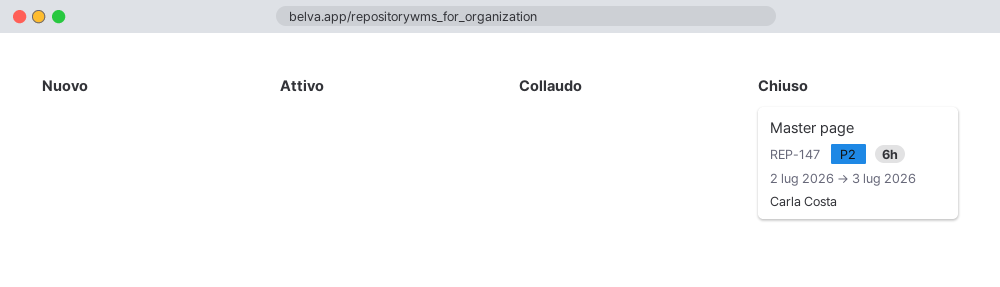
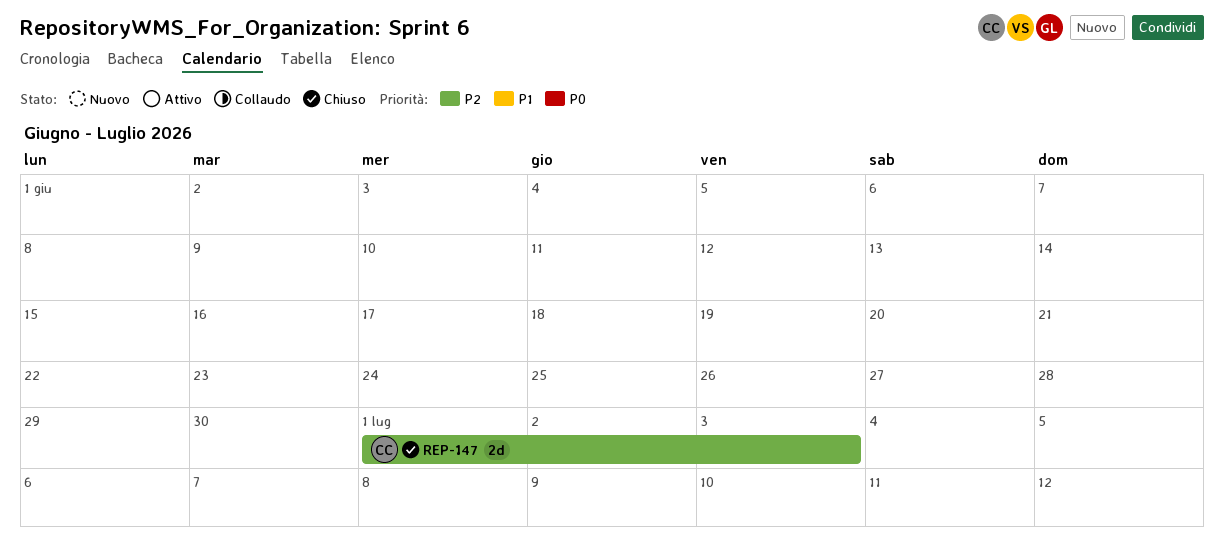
REP-147, estimate: 6h -> 2d
REP-147, start: Jul 2 -> Jul 1

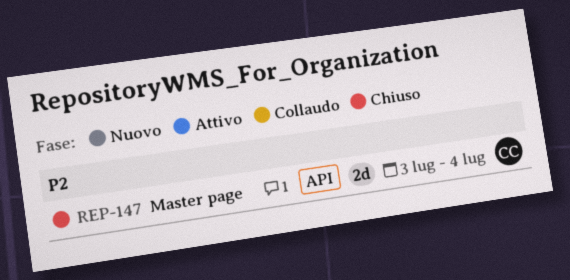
REP-147, start: Jul 1 -> Jul 3
REP-147, due: Jul 3 -> Jul 4

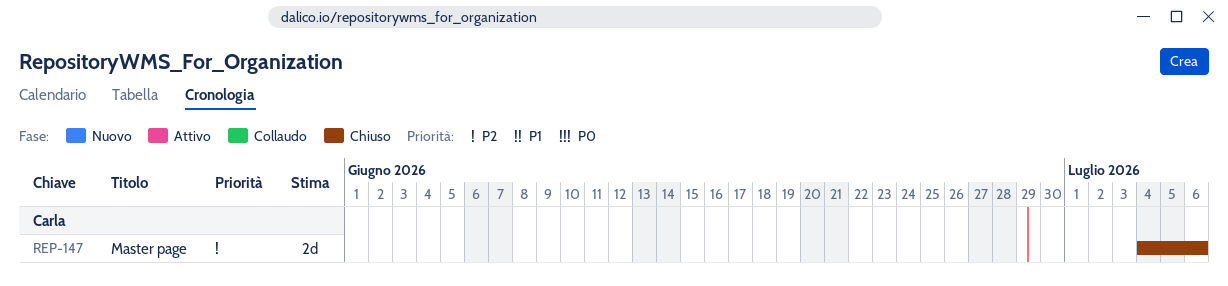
REP-147, start: Jul 3 -> Jul 4
REP-147, due: Jul 4 -> Jul 6

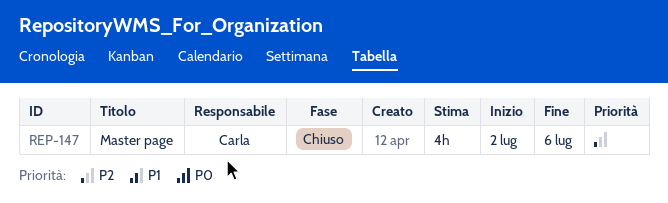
REP-147, estimate: 2d -> 4h
REP-147, start: Jul 4 -> Jul 2

